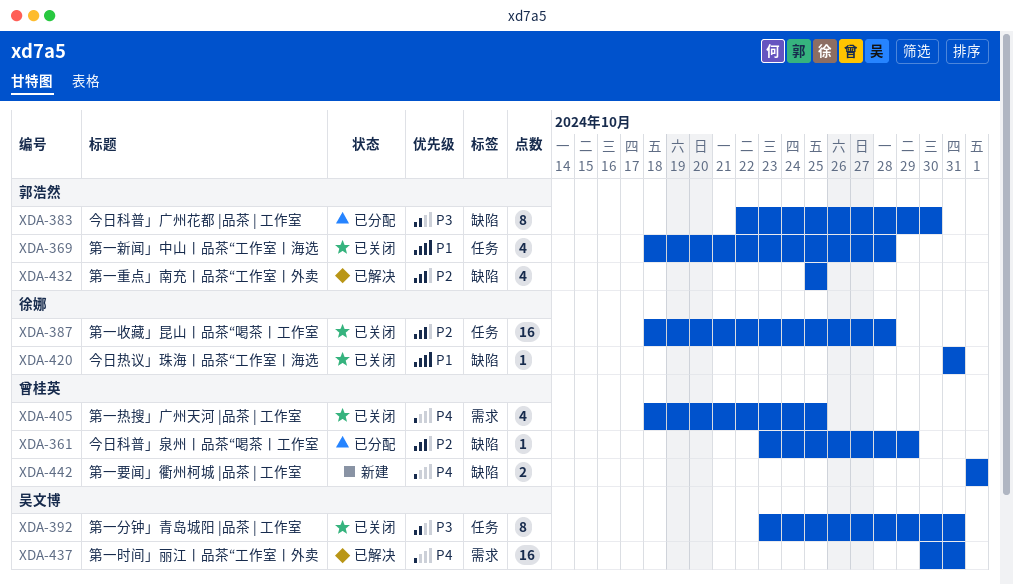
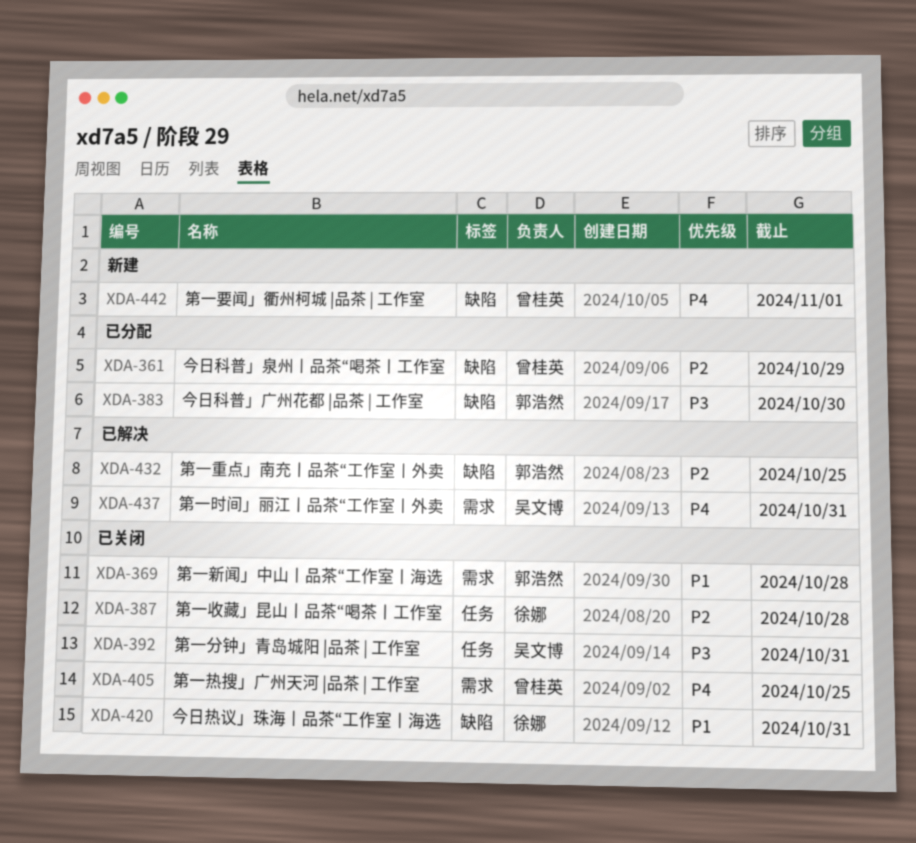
XDA-369, label: 任务 -> 需求

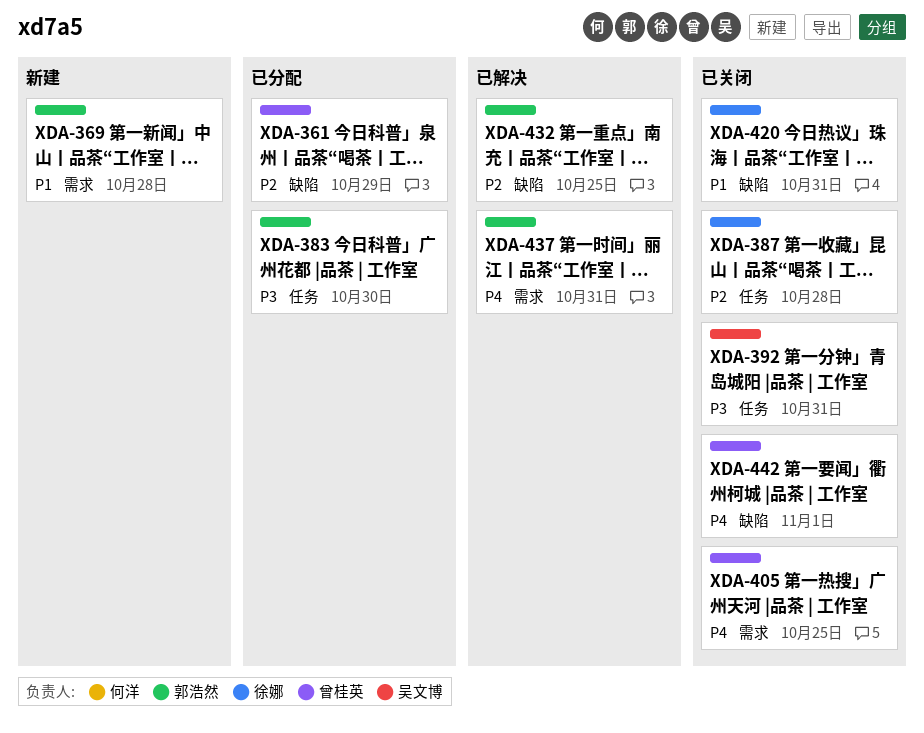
XDA-369, status: 已关闭 -> 新建
XDA-383, label: 缺陷 -> 任务
XDA-437, owner: 吴文博 -> 郭浩然
XDA-442, status: 新建 -> 已关闭

